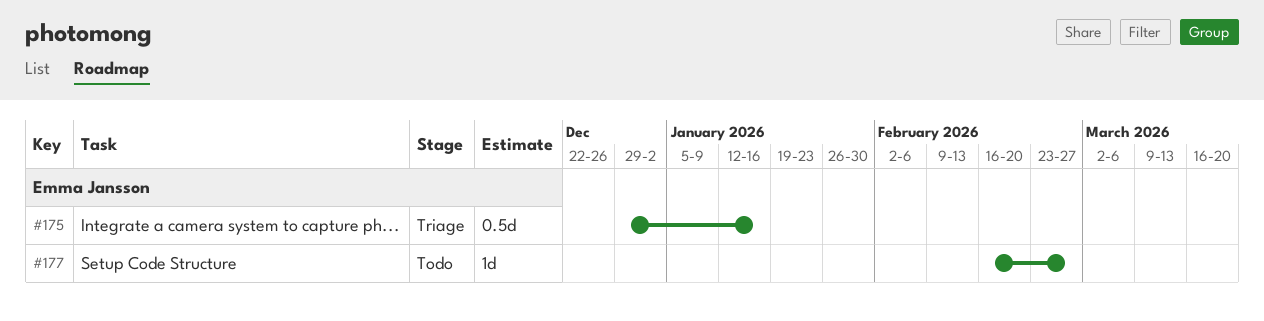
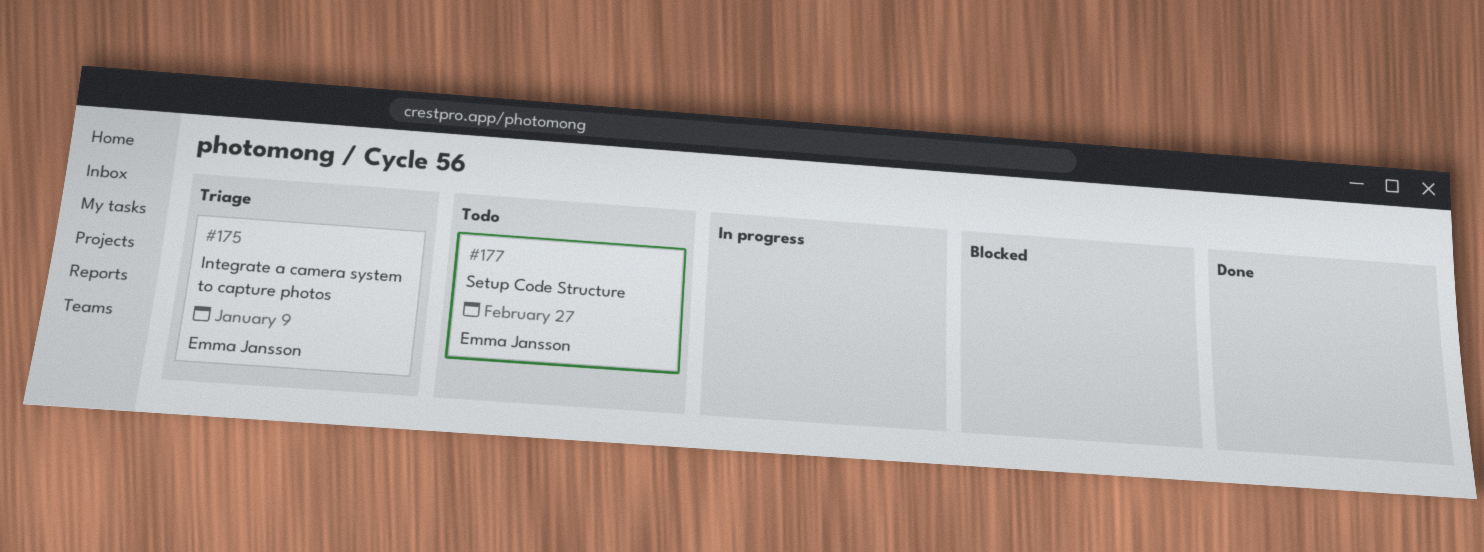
#175, due: Jan 16 -> Jan 9

